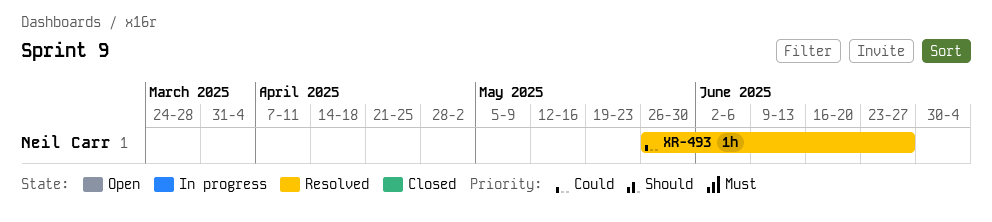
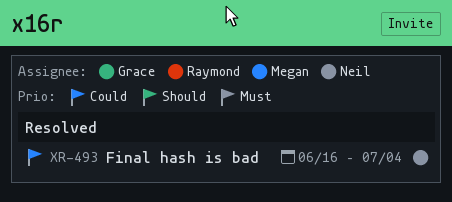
XR-493, start: May 26 -> Jun 16
XR-493, due: Jun 27 -> Jul 4

